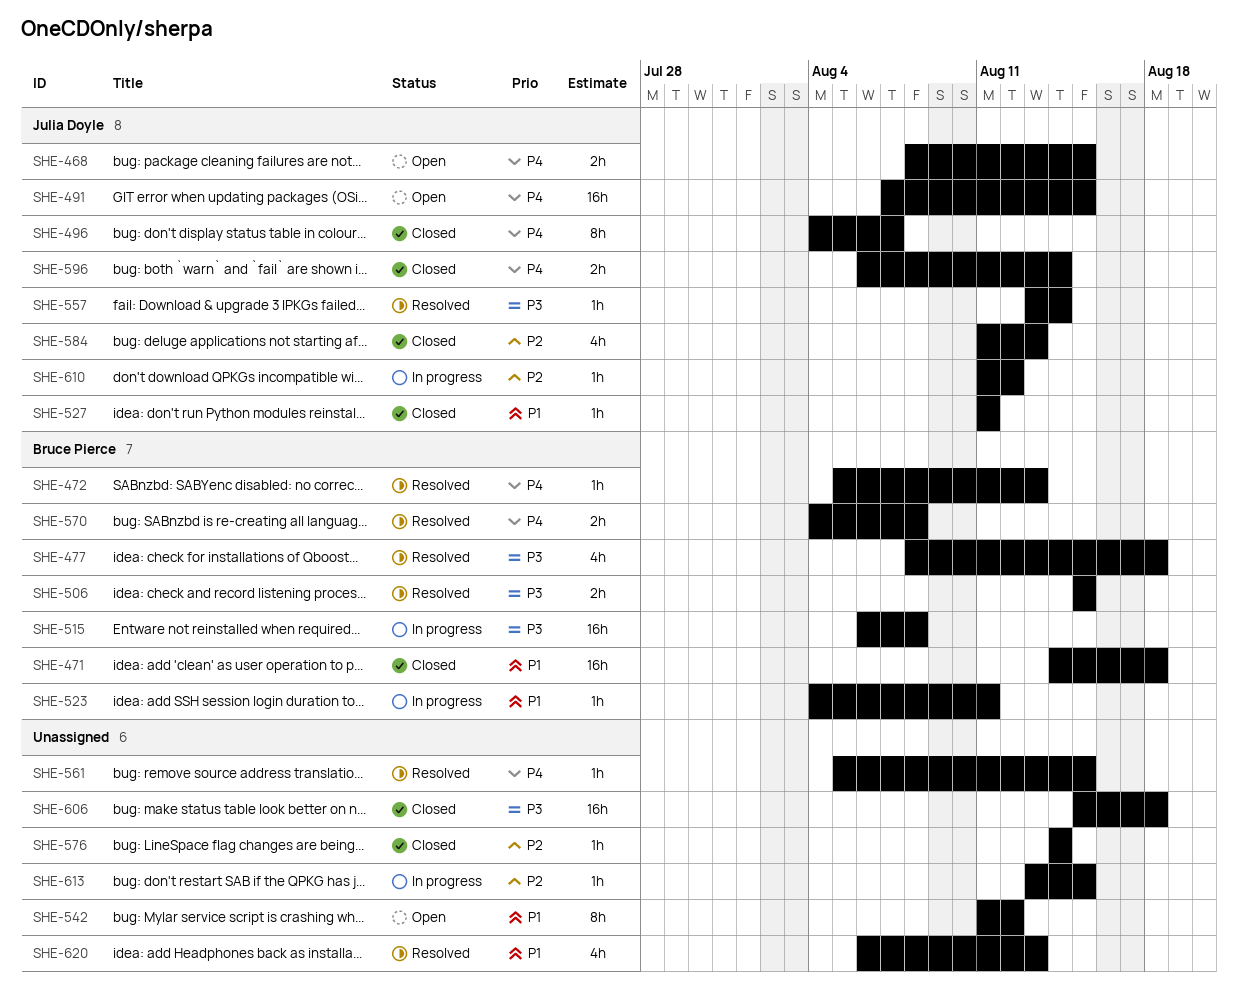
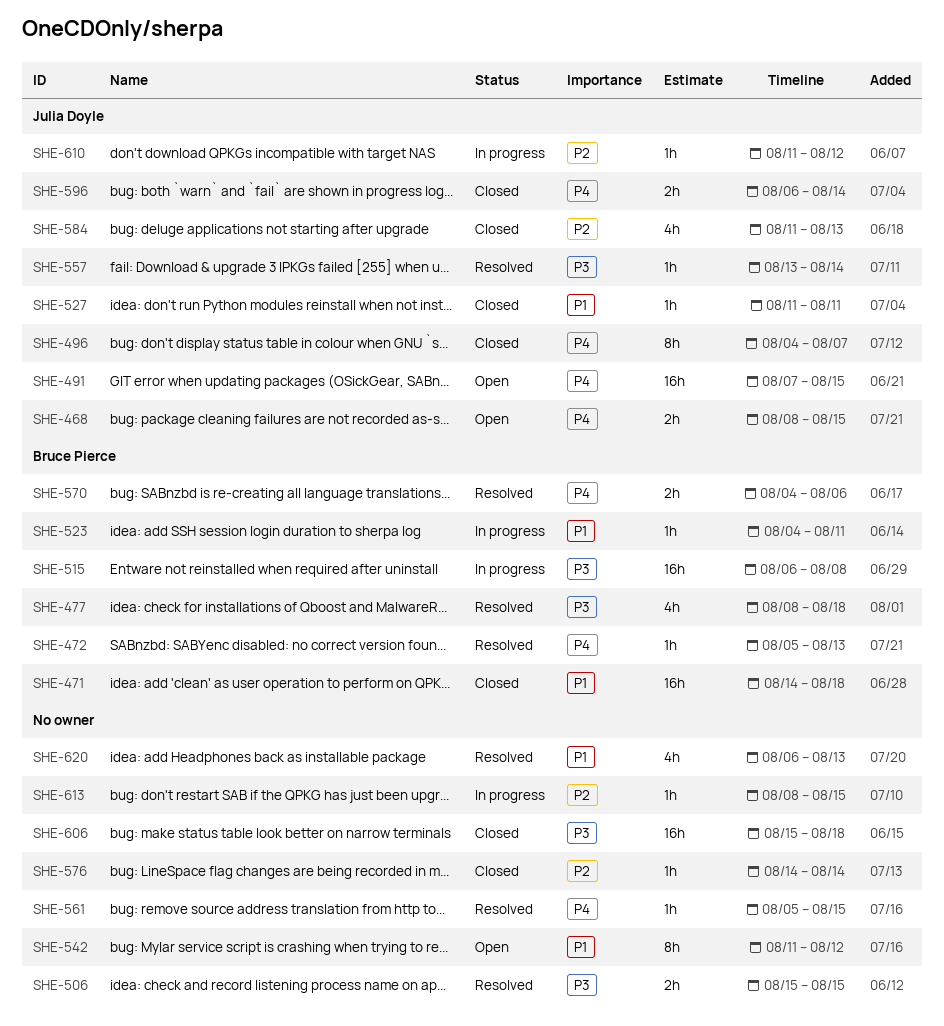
SHE-506, owner: Bruce Pierce -> none
SHE-570, due: Aug 8 -> Aug 6
SHE-613, start: Aug 13 -> Aug 8

